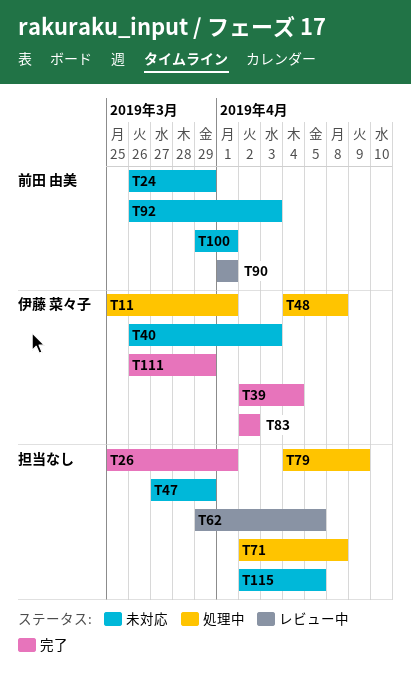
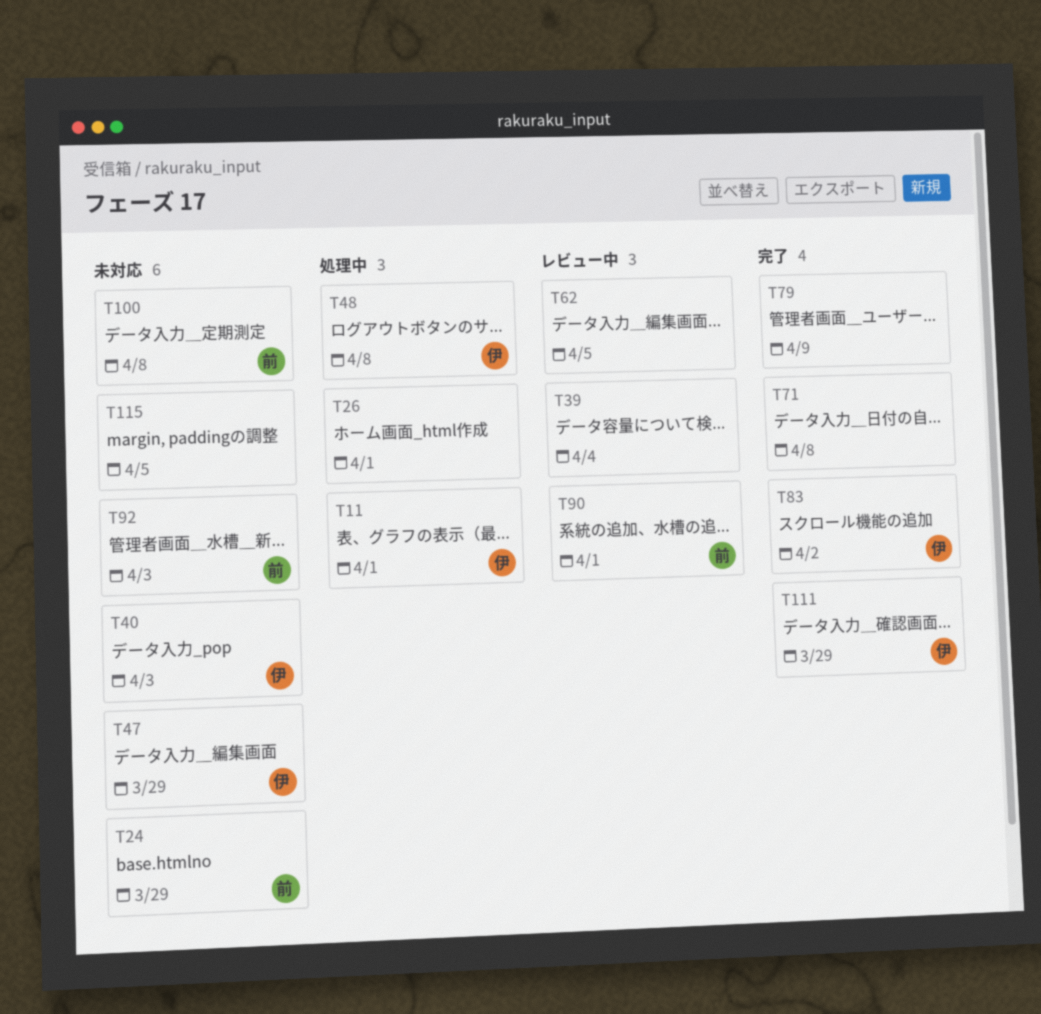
T26, status: 完了 -> 処理中
T39, status: 完了 -> レビュー中
T39, owner: 伊藤 菜々子 -> none
T47, owner: none -> 伊藤 菜々子
T71, status: 処理中 -> 完了
T79, status: 処理中 -> 完了
T100, due: Apr 1 -> Apr 8

